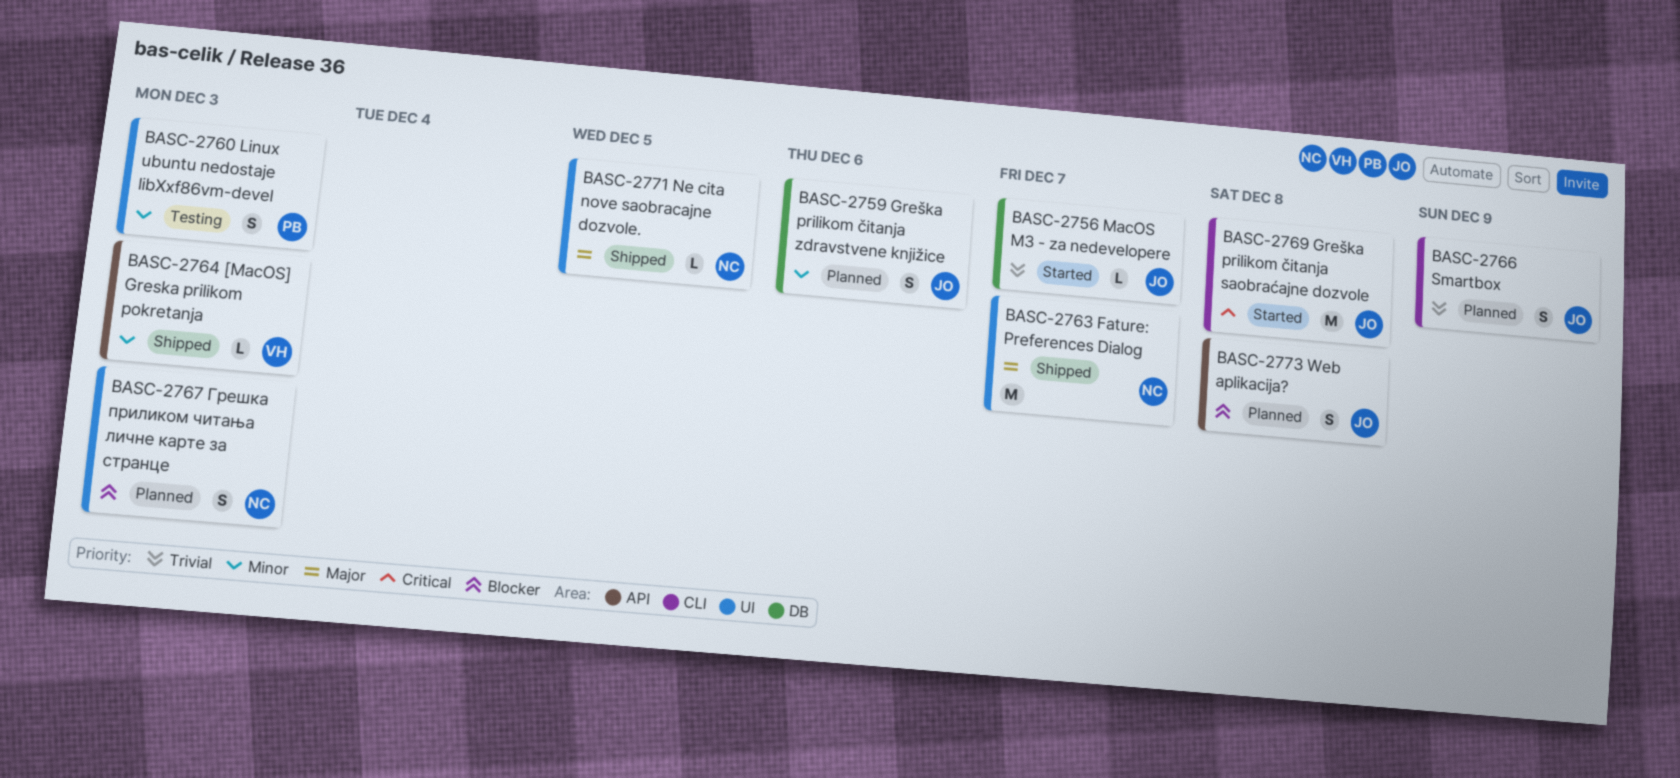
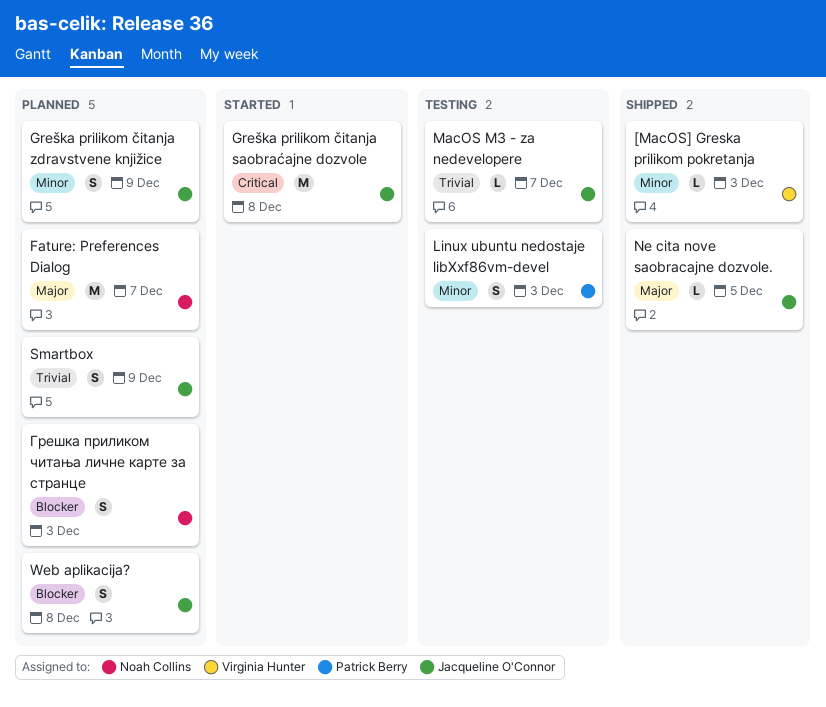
Fature: Preferences Dialog, status: Shipped -> Planned
Greška prilikom čitanja zdravstvene knjižice, due: Dec 6 -> Dec 9
MacOS M3 - za nedevelopere, status: Started -> Testing
Ne cita nove saobracajne dozvole., owner: Noah Collins -> Jacqueline O'Connor

